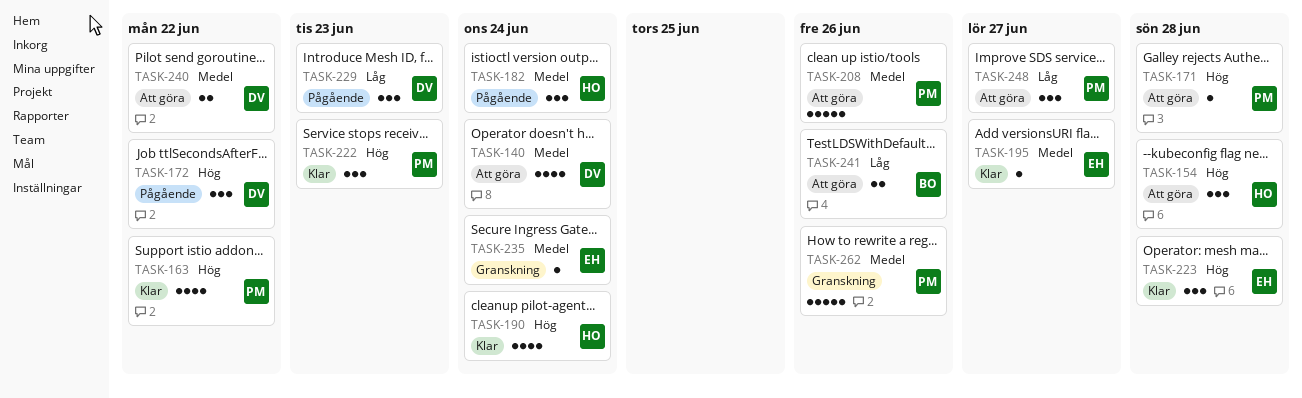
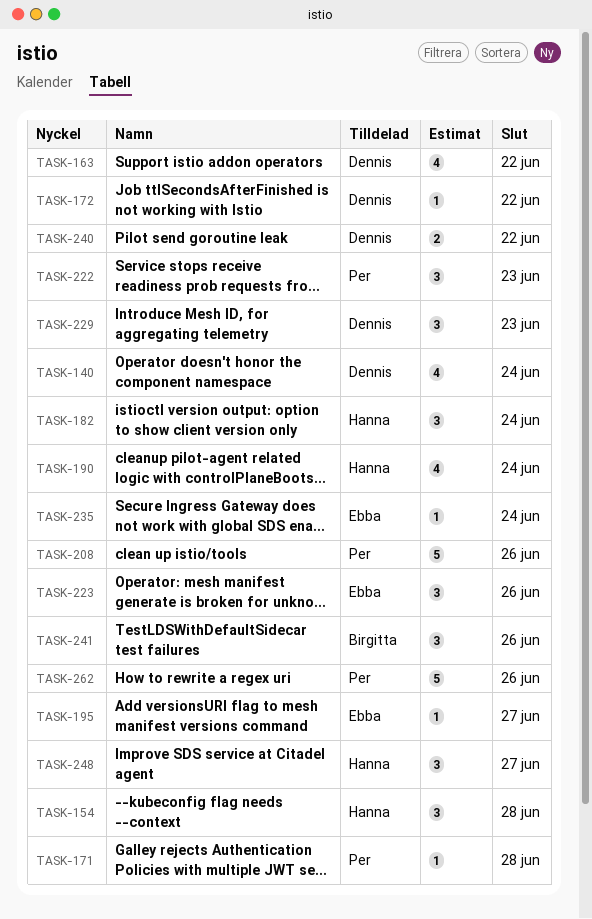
TASK-163, owner: Per -> Dennis
TASK-172, estimate: 3 -> 1
TASK-223, due: Jun 28 -> Jun 26
TASK-241, estimate: 2 -> 3
TASK-248, owner: Per -> Hanna

